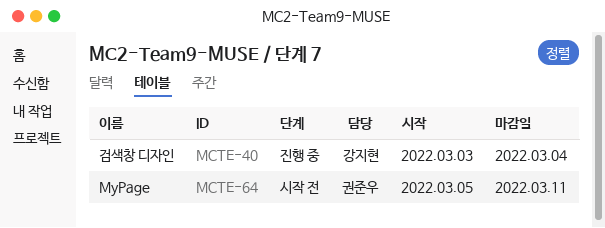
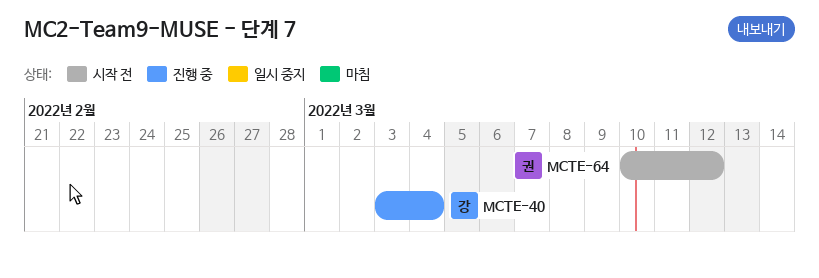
MCTE-64, start: Mar 5 -> Mar 10
MCTE-64, due: Mar 11 -> Mar 12

